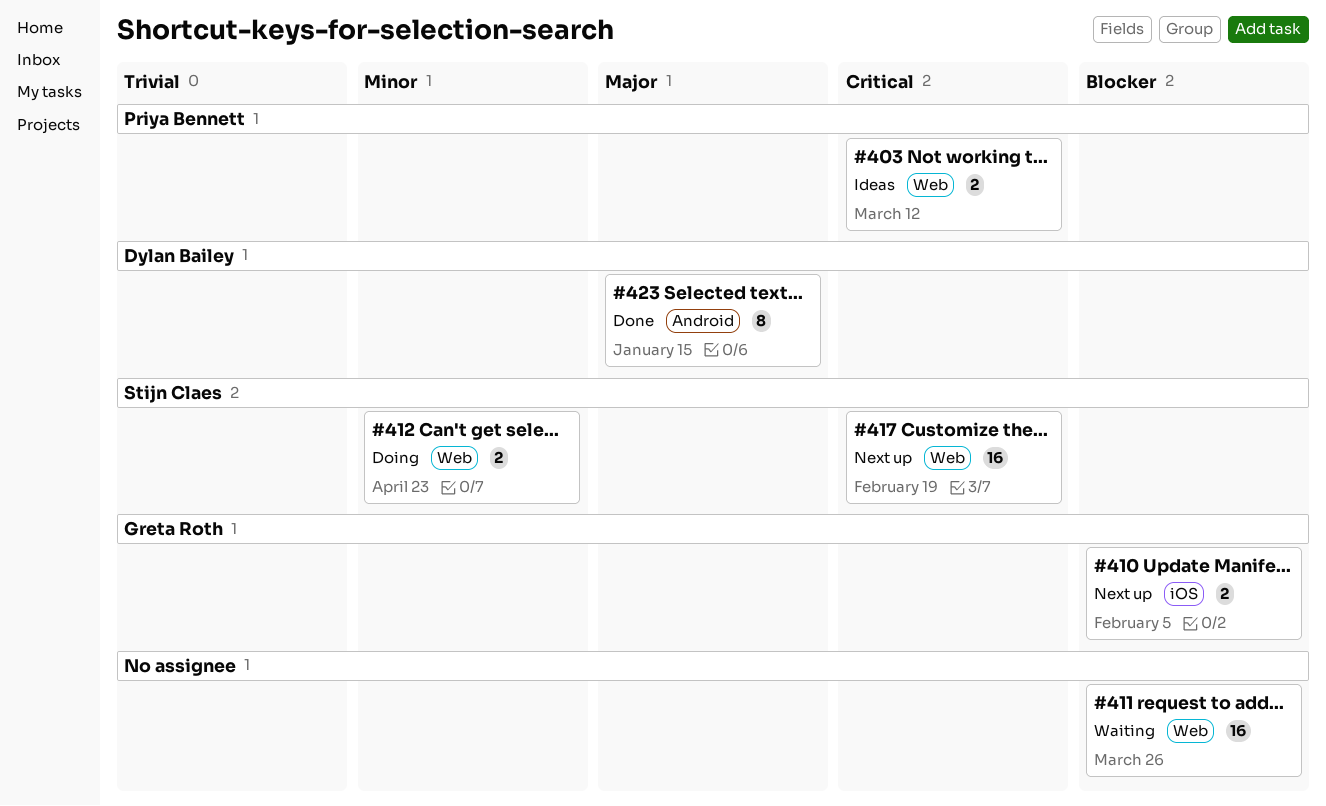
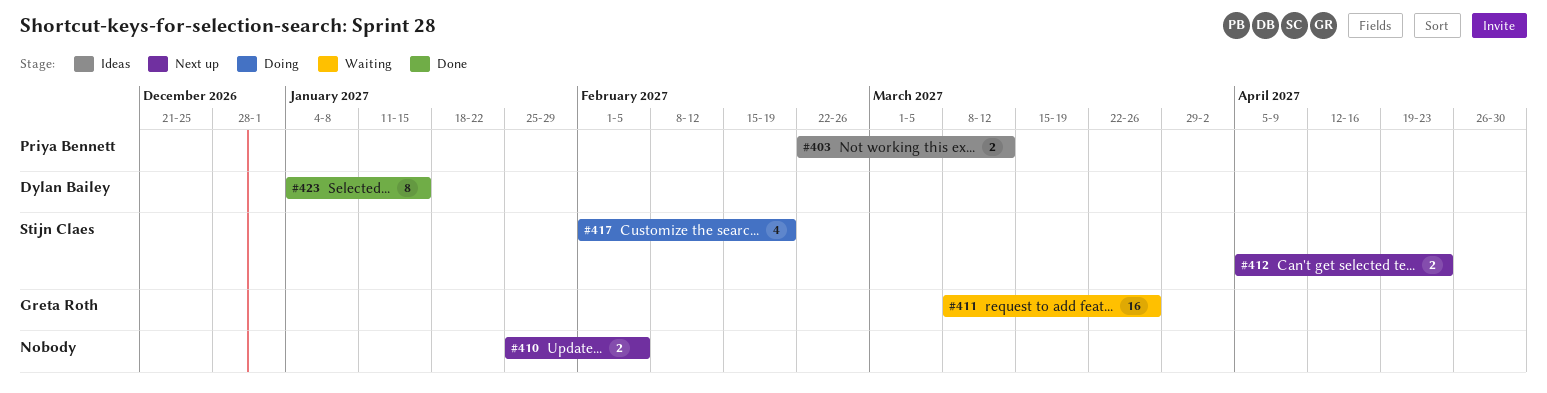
#410, owner: Greta Roth -> none
#411, owner: none -> Greta Roth
#412, status: Doing -> Next up
#417, status: Next up -> Doing
#417, estimate: 16 -> 4

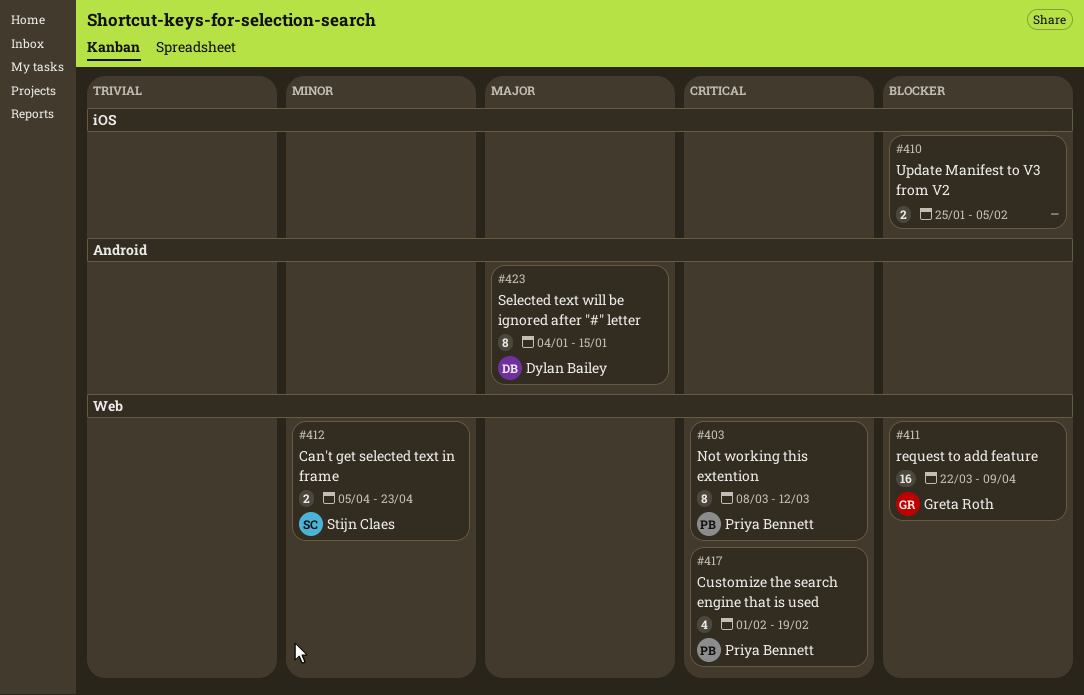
#403, estimate: 2 -> 8
#403, start: Feb 22 -> Mar 8
#411, start: Mar 8 -> Mar 22
#411, due: Mar 26 -> Apr 9
#417, owner: Stijn Claes -> Priya Bennett

